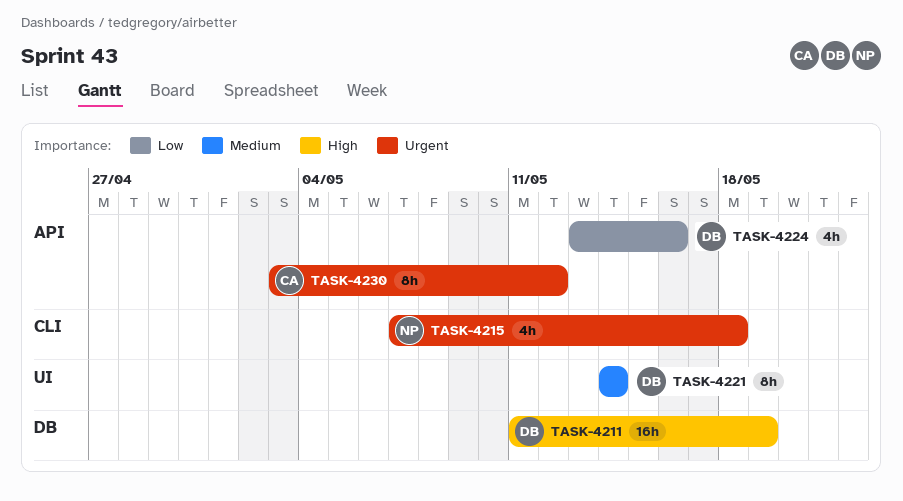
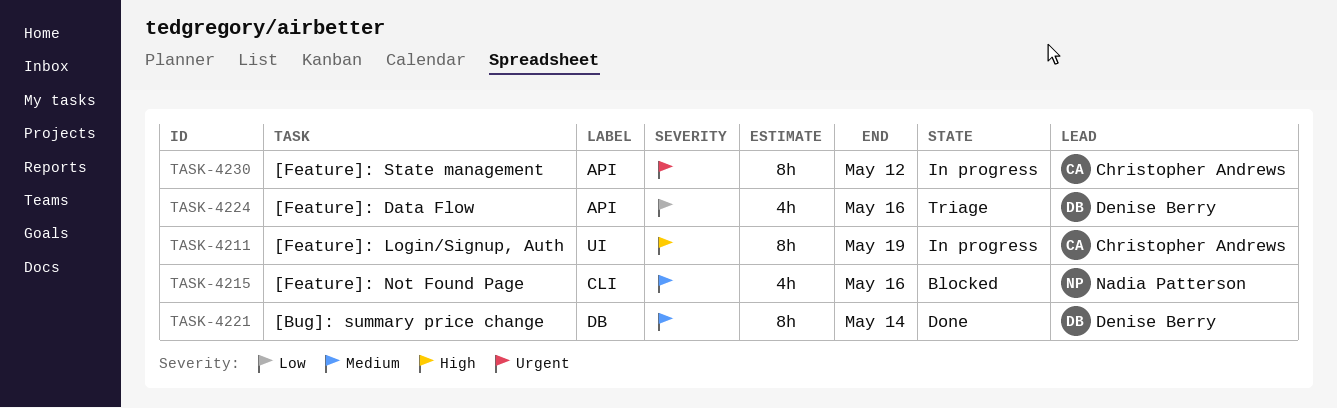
TASK-4211, owner: Denise Berry -> Christopher Andrews
TASK-4211, label: DB -> UI
TASK-4211, estimate: 16h -> 8h
TASK-4215, priority: Urgent -> Medium
TASK-4215, due: May 18 -> May 16
TASK-4221, label: UI -> DB

